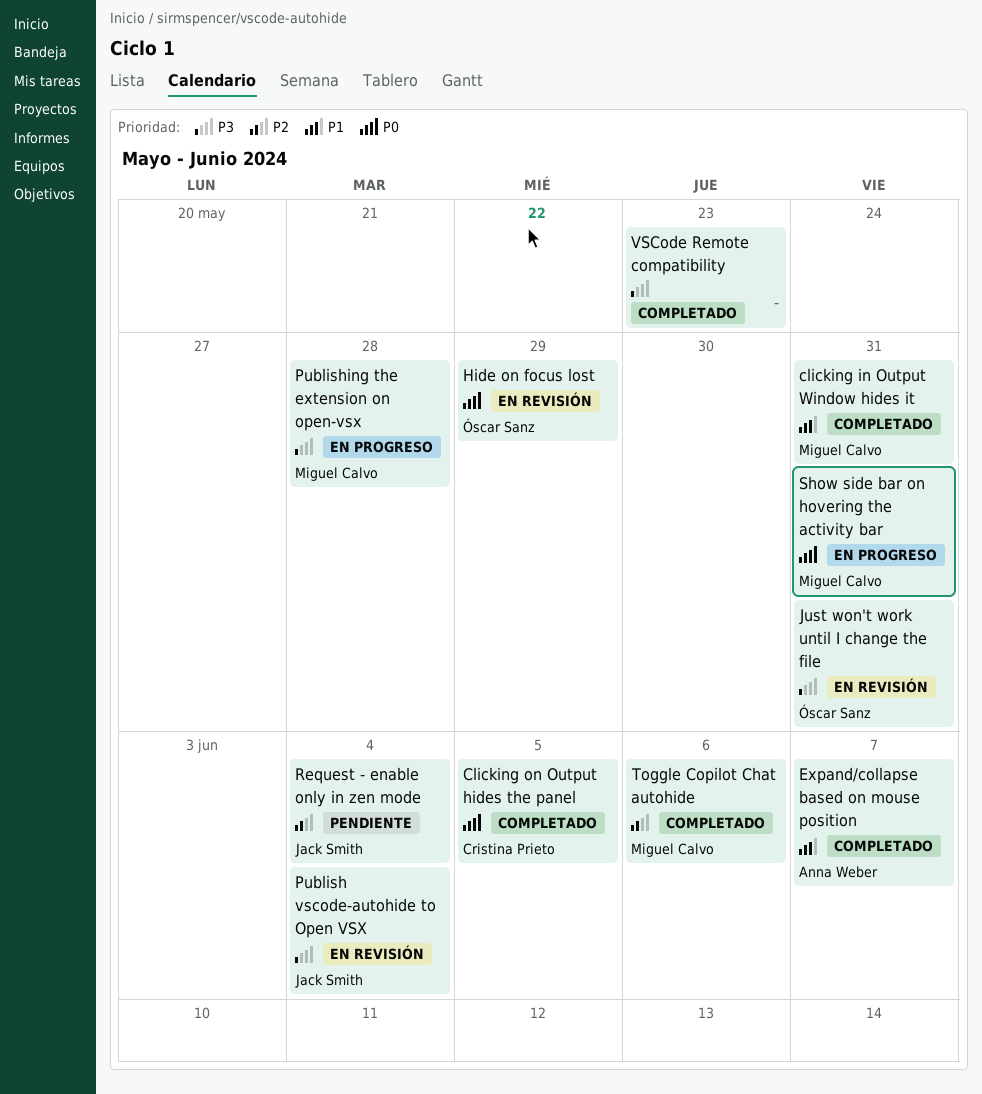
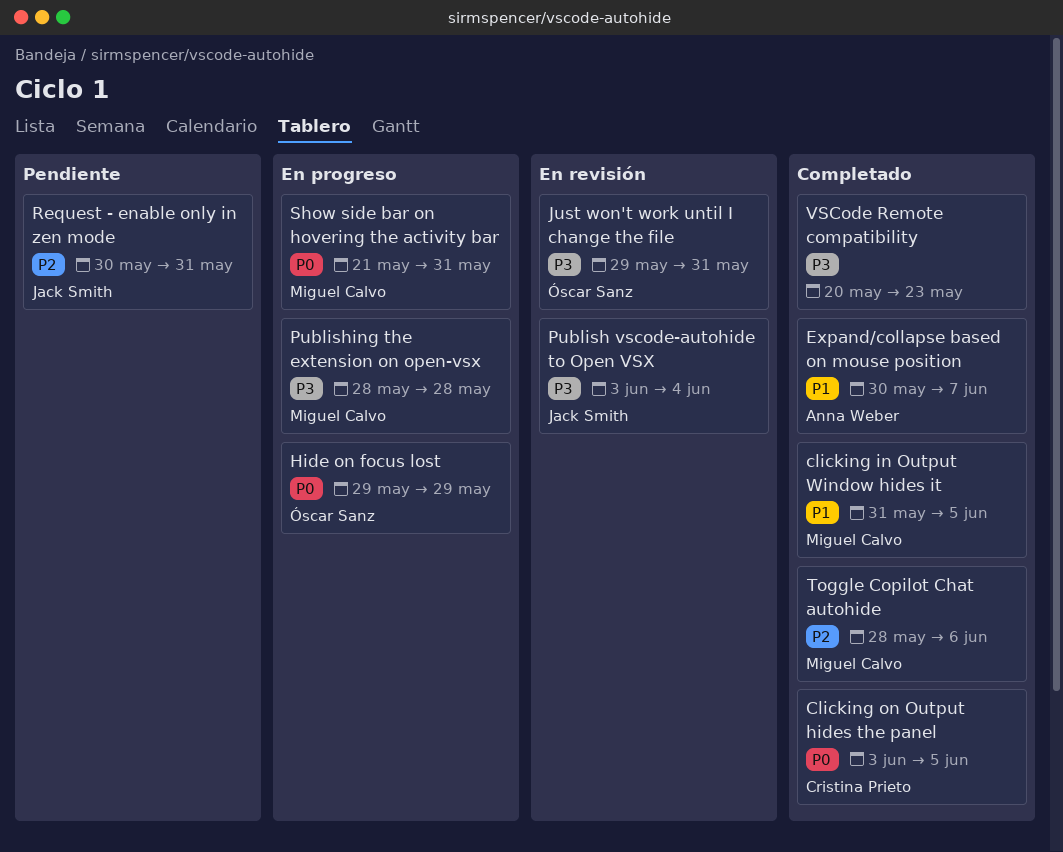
clicking in Output Window hides it, due: May 31 -> Jun 5
Hide on focus lost, status: En revisión -> En progreso
Request - enable only in zen mode, due: Jun 4 -> May 31

